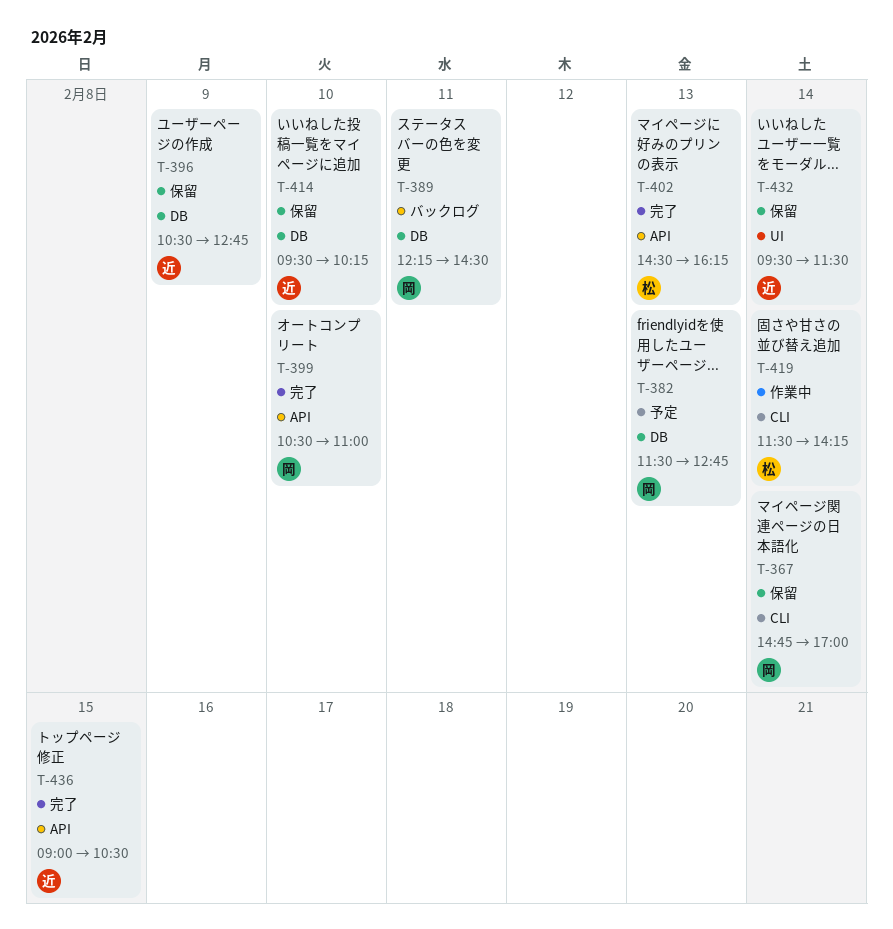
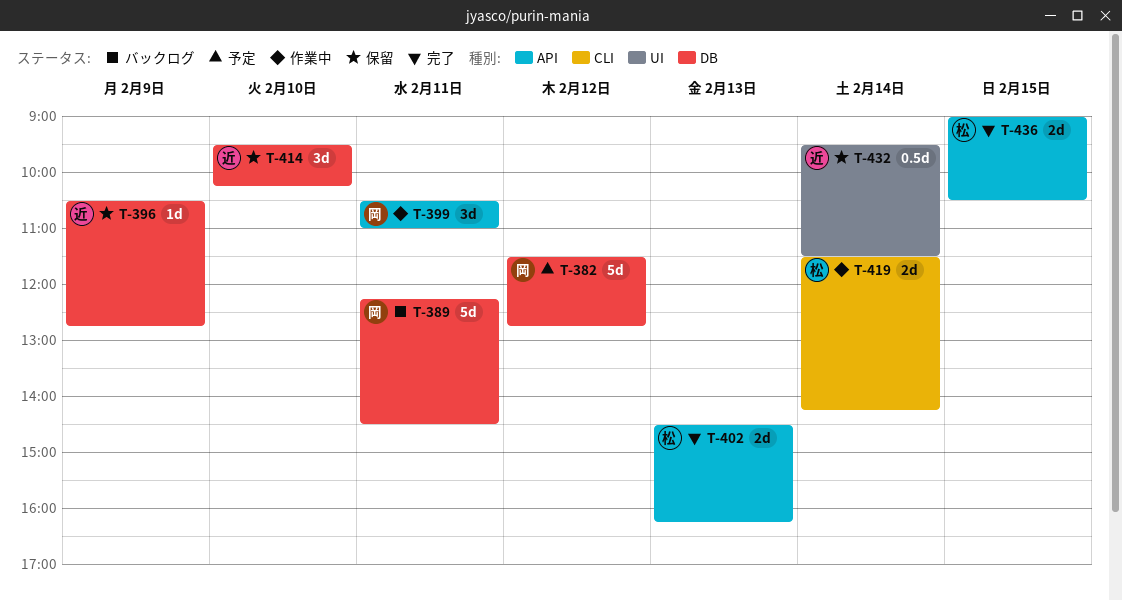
T-367: present -> none
T-382, day: Feb 13 -> Feb 12
T-399, status: 完了 -> 作業中
T-399, day: Feb 10 -> Feb 11
T-436, owner: 近 -> 松

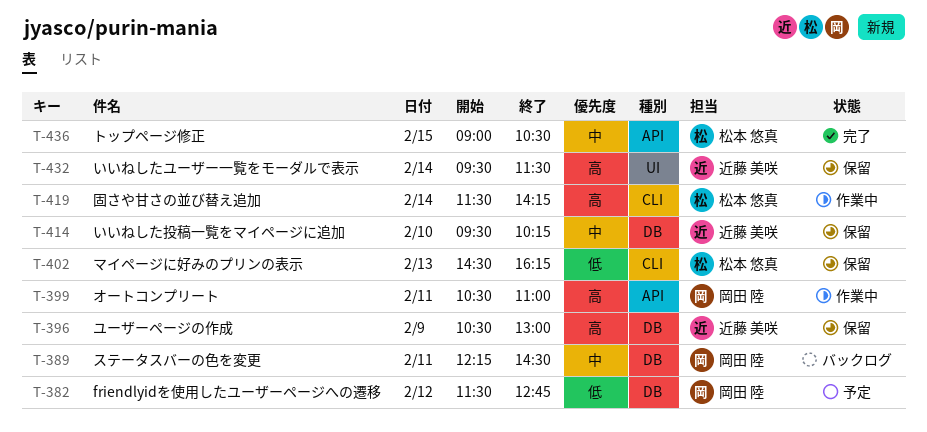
T-396, ends: 12:45 -> 13:00
T-402, status: 完了 -> 保留
T-402, label: API -> CLI

